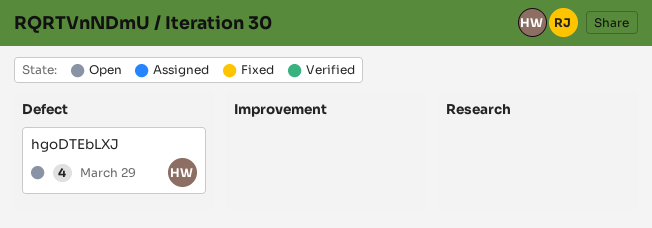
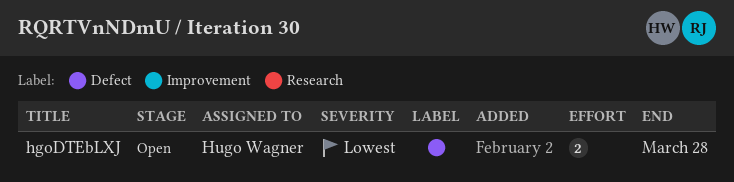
hgoDTEbLXJ, estimate: 4 -> 2
hgoDTEbLXJ, due: Mar 29 -> Mar 28

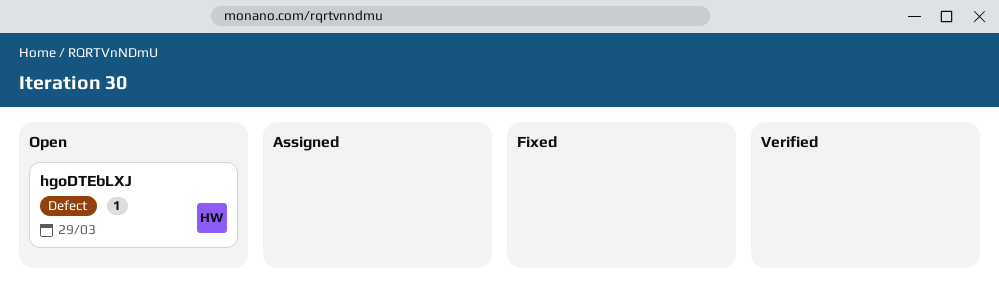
hgoDTEbLXJ, estimate: 2 -> 1
hgoDTEbLXJ, due: Mar 28 -> Mar 29

